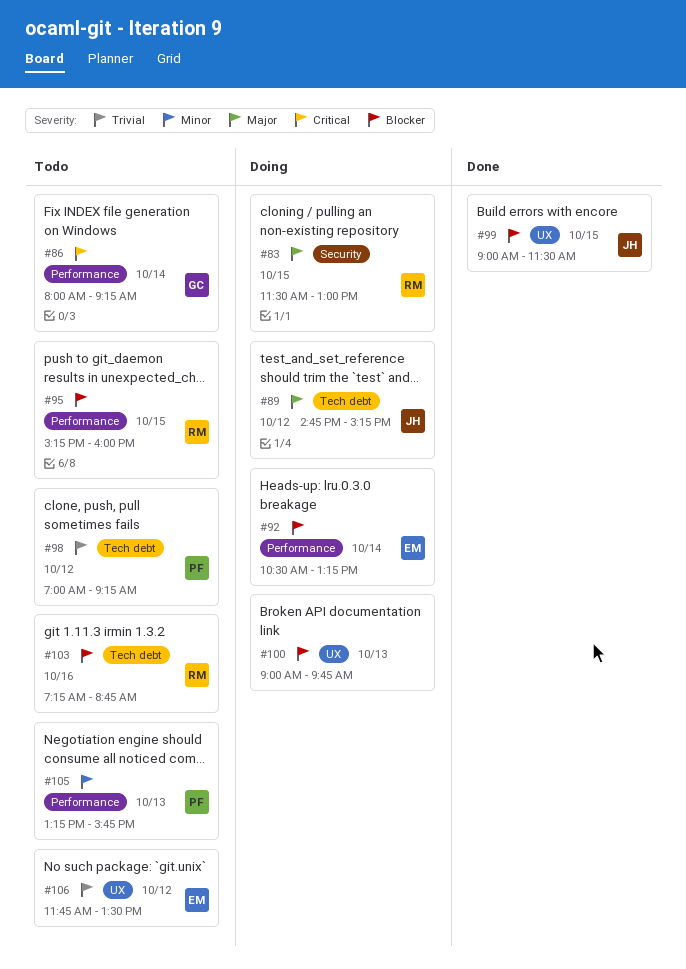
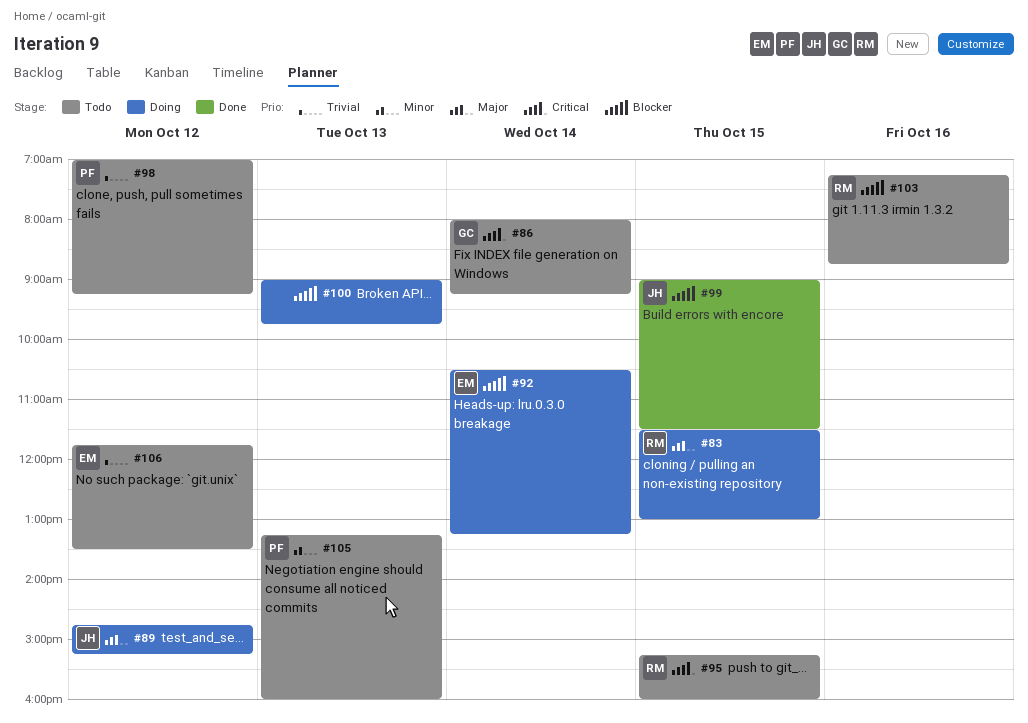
#95, priority: Blocker -> Critical
#105, ends: 15:45 -> 16:00

